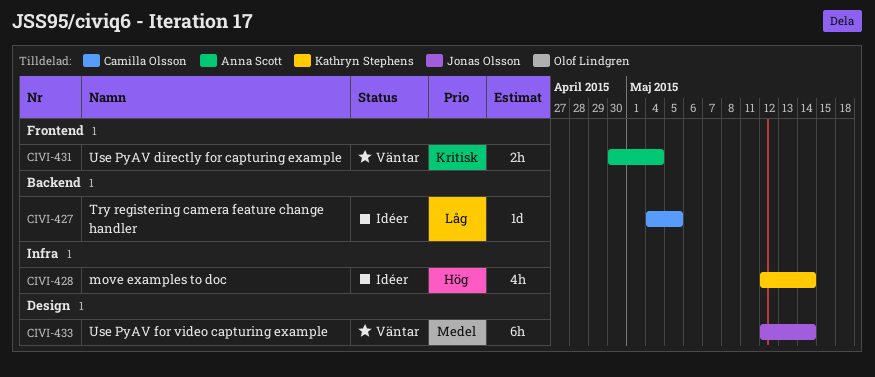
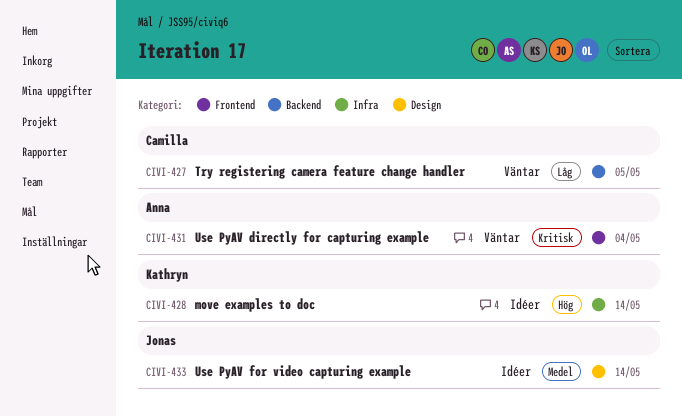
CIVI-427, status: Idéer -> Väntar
CIVI-433, status: Väntar -> Idéer

